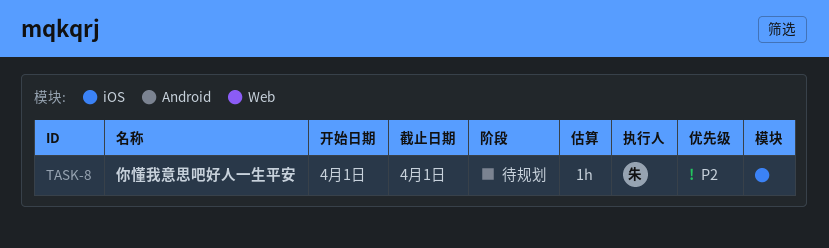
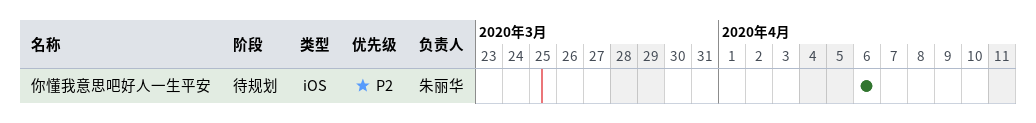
你懂我意思吧好人一生平安, start: Apr 1 -> Apr 6
你懂我意思吧好人一生平安, due: Apr 1 -> Apr 6

